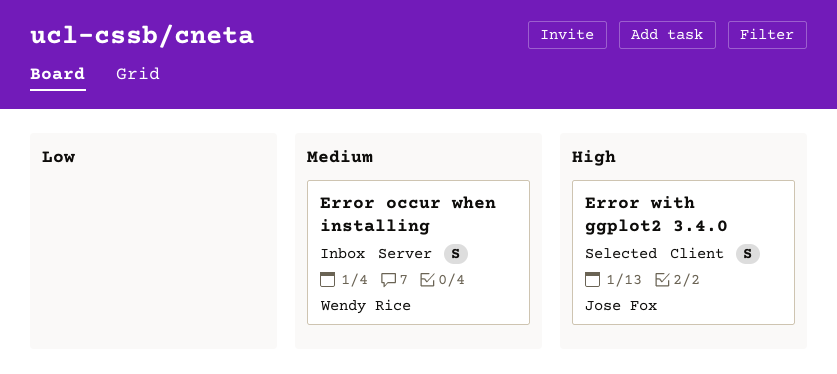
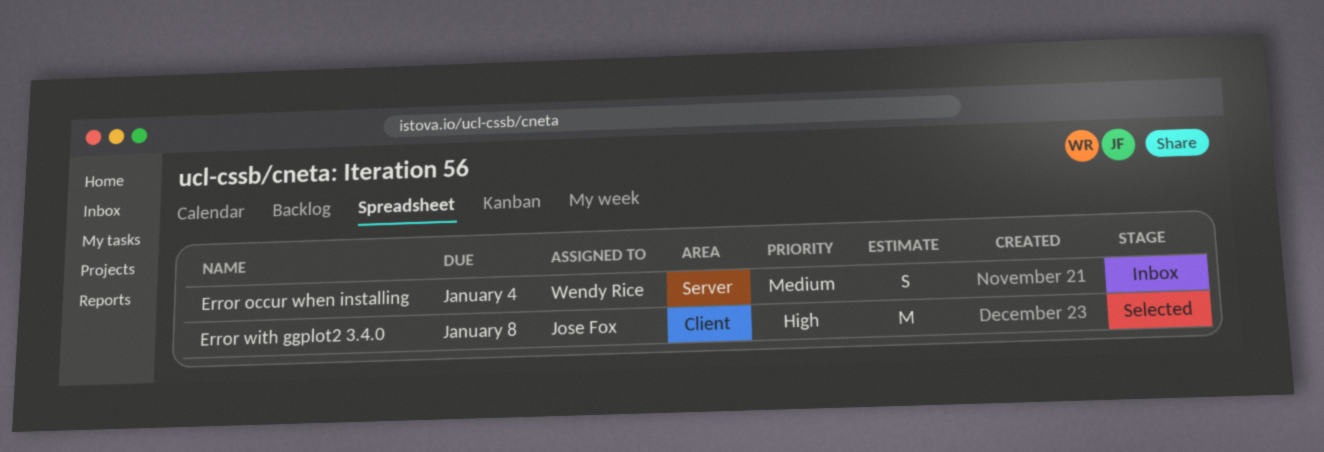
Error with ggplot2 3.4.0, estimate: S -> M
Error with ggplot2 3.4.0, due: Jan 13 -> Jan 8

